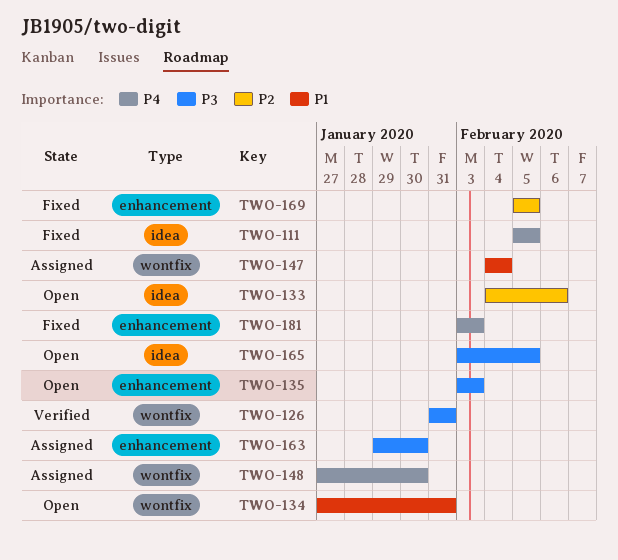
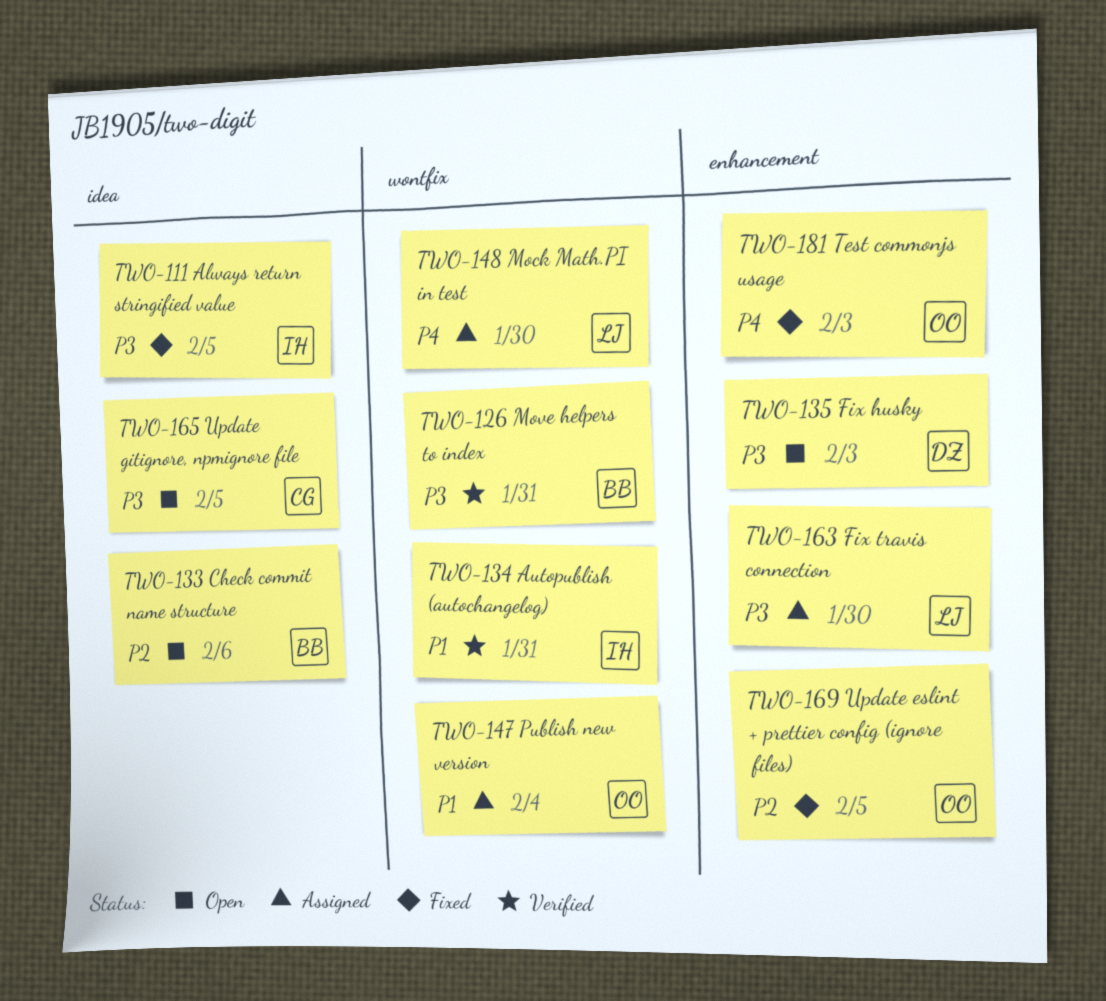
TWO-111, priority: P4 -> P3
TWO-134, status: Open -> Verified

